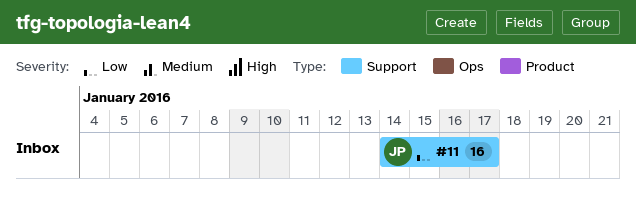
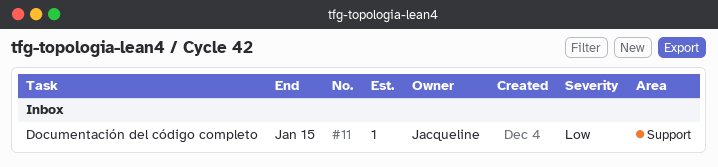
#11, estimate: 16 -> 1
#11, due: Jan 17 -> Jan 15

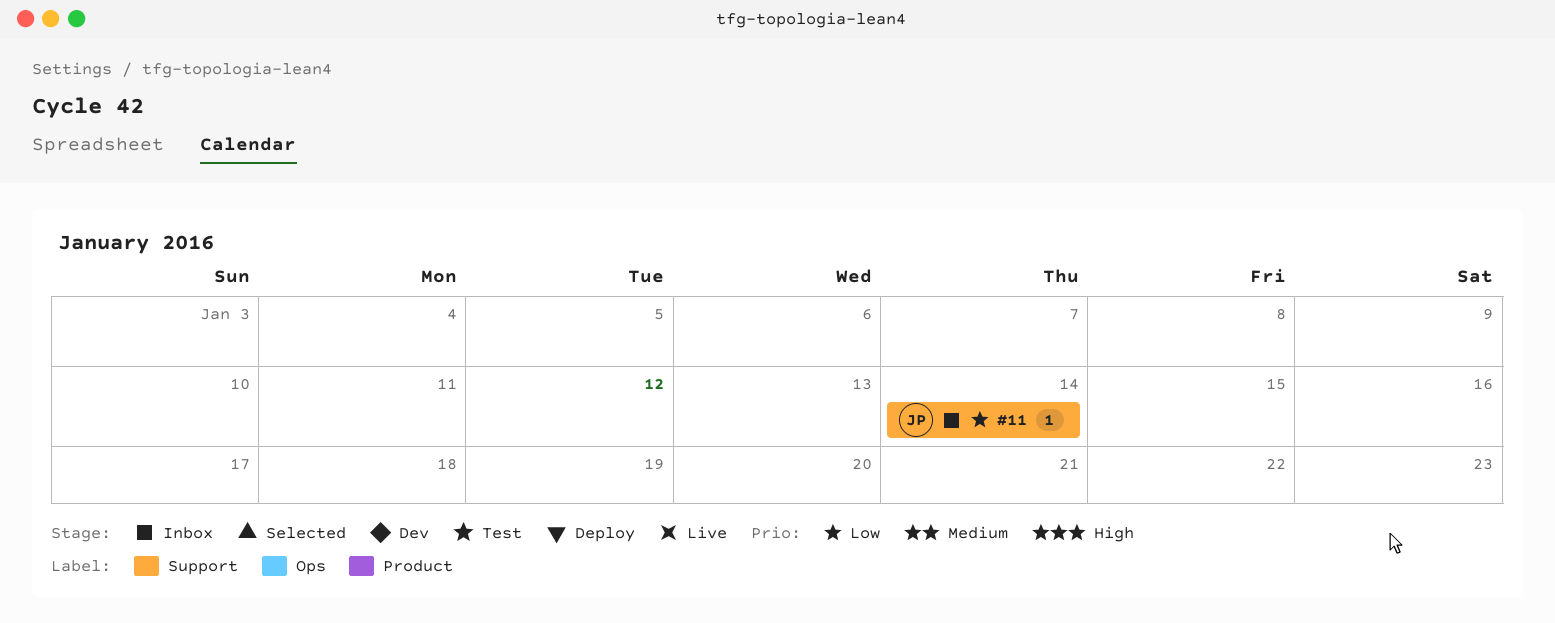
#11, due: Jan 15 -> Jan 14

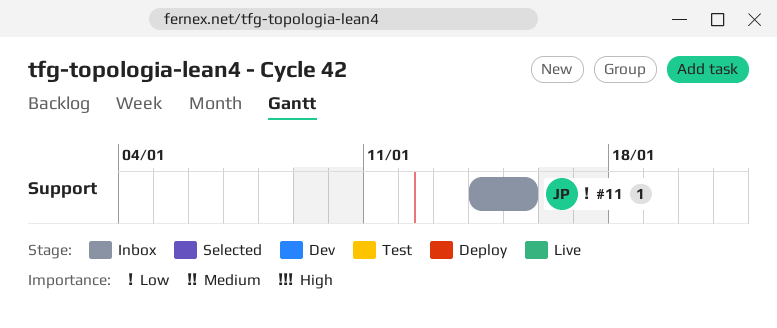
#11, due: Jan 14 -> Jan 15

